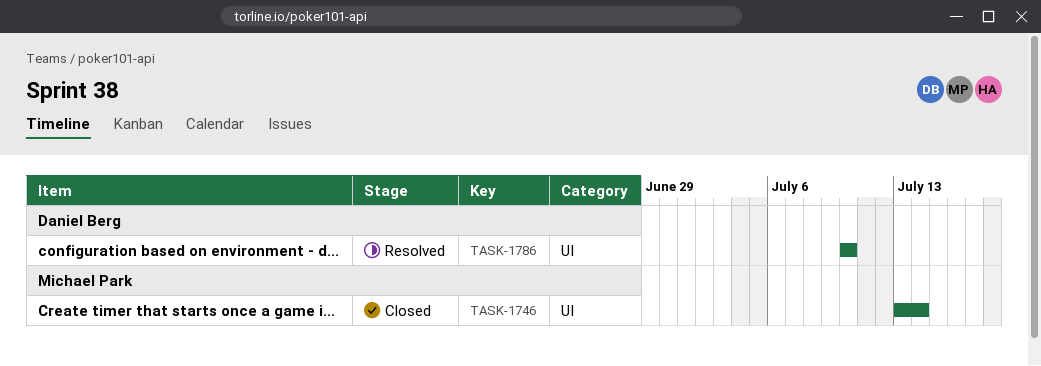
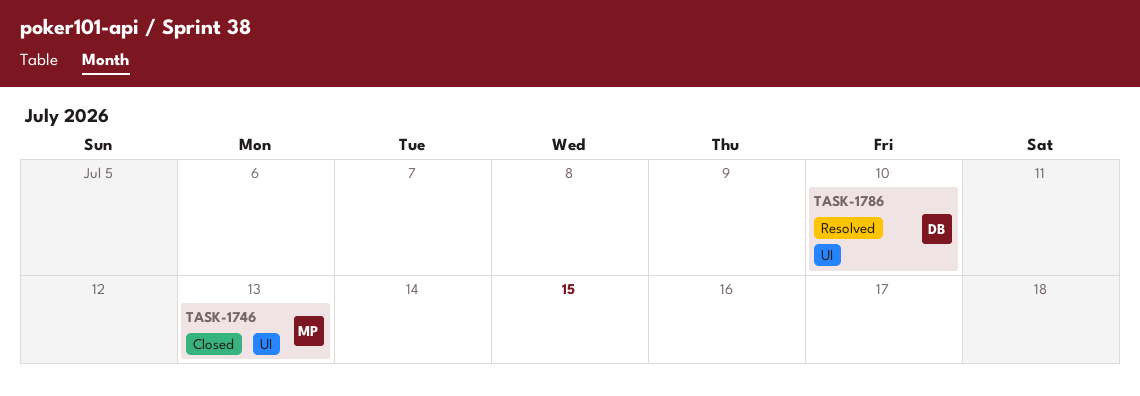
TASK-1746, due: Jul 14 -> Jul 13

